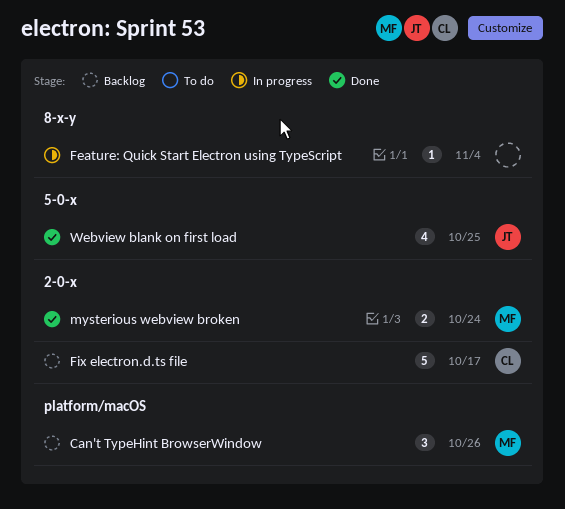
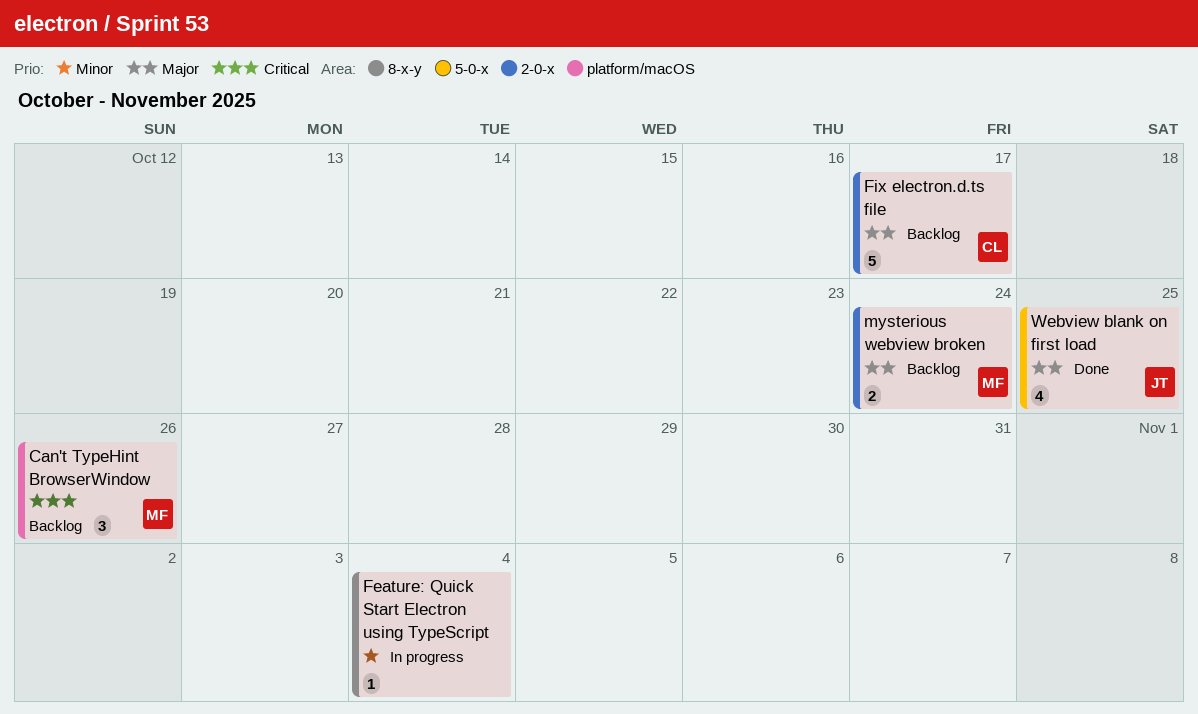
mysterious webview broken, status: Done -> Backlog

